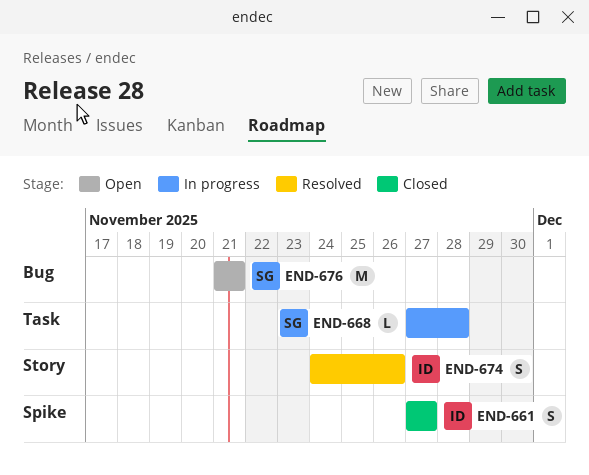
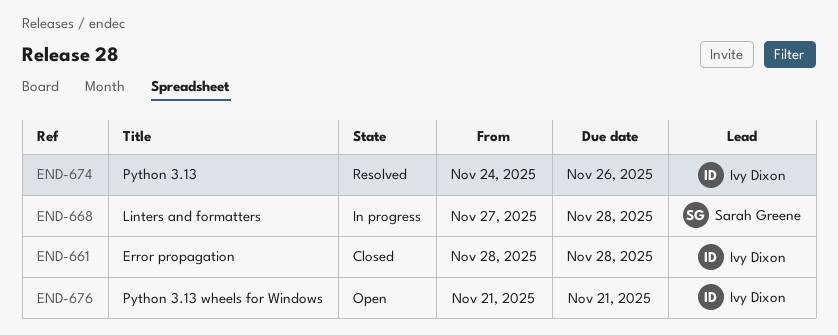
END-661, start: Nov 27 -> Nov 28
END-661, due: Nov 27 -> Nov 28
END-676, owner: Sarah Greene -> Ivy Dixon

